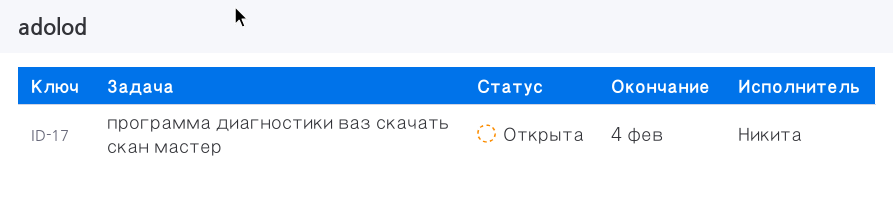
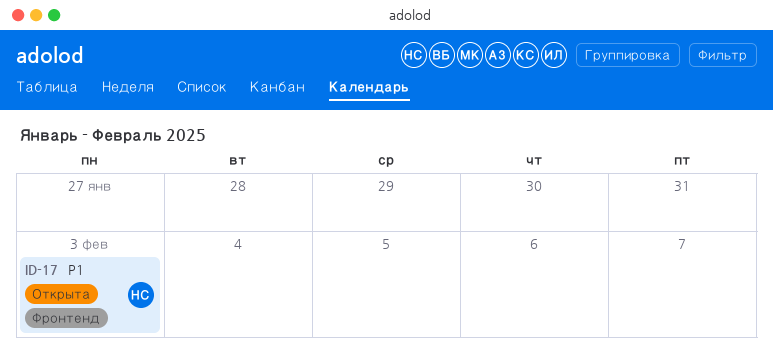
ID-17, due: Feb 4 -> Feb 3

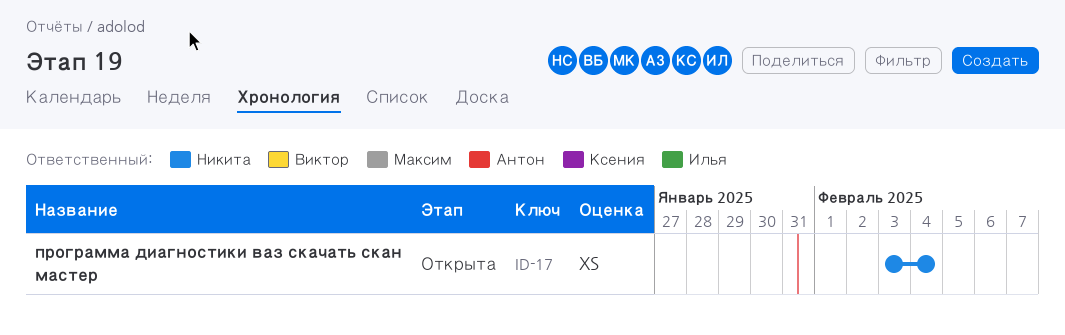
ID-17, due: Feb 3 -> Feb 4

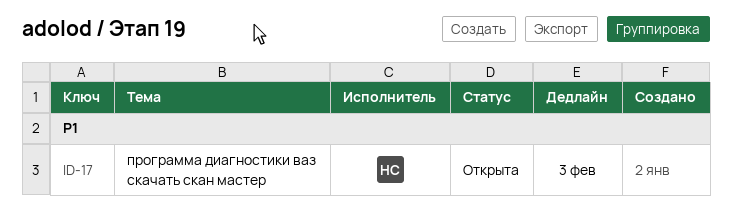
ID-17, due: Feb 4 -> Feb 3

